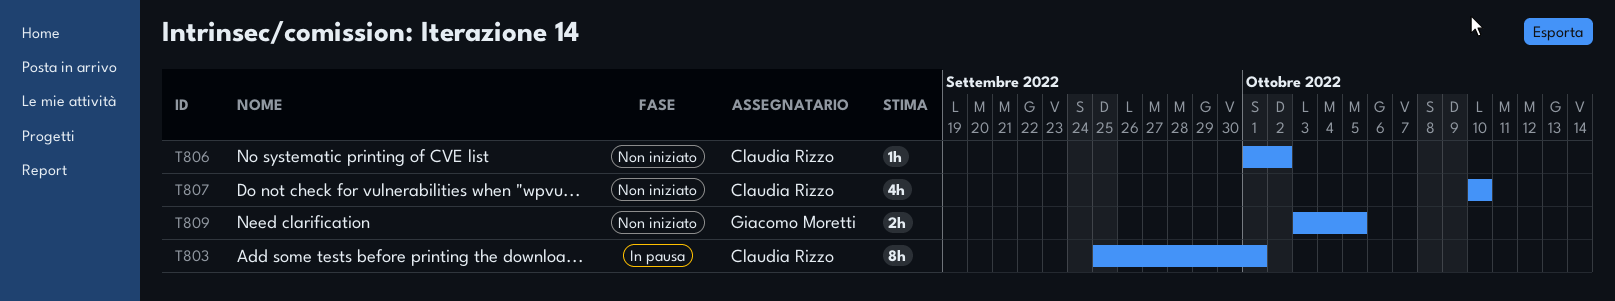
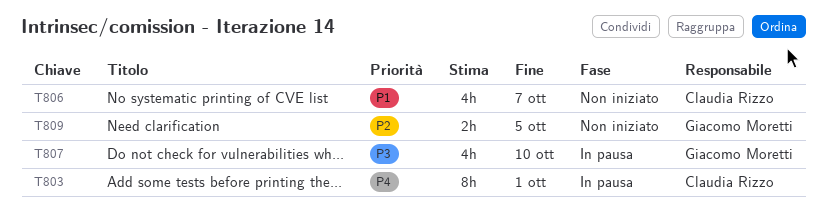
T806, estimate: 1h -> 4h
T806, due: Oct 2 -> Oct 7
T807, status: Non iniziato -> In pausa
T807, owner: Claudia Rizzo -> Giacomo Moretti

